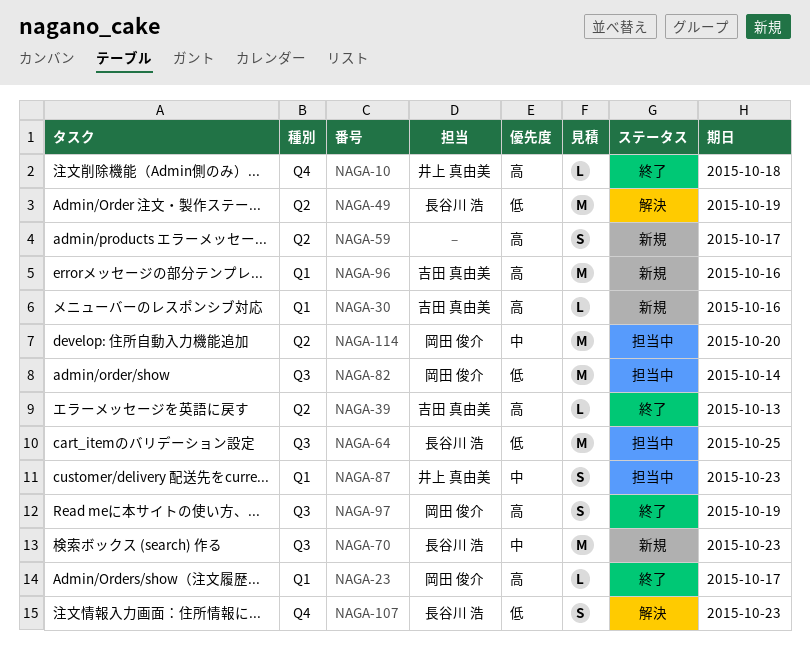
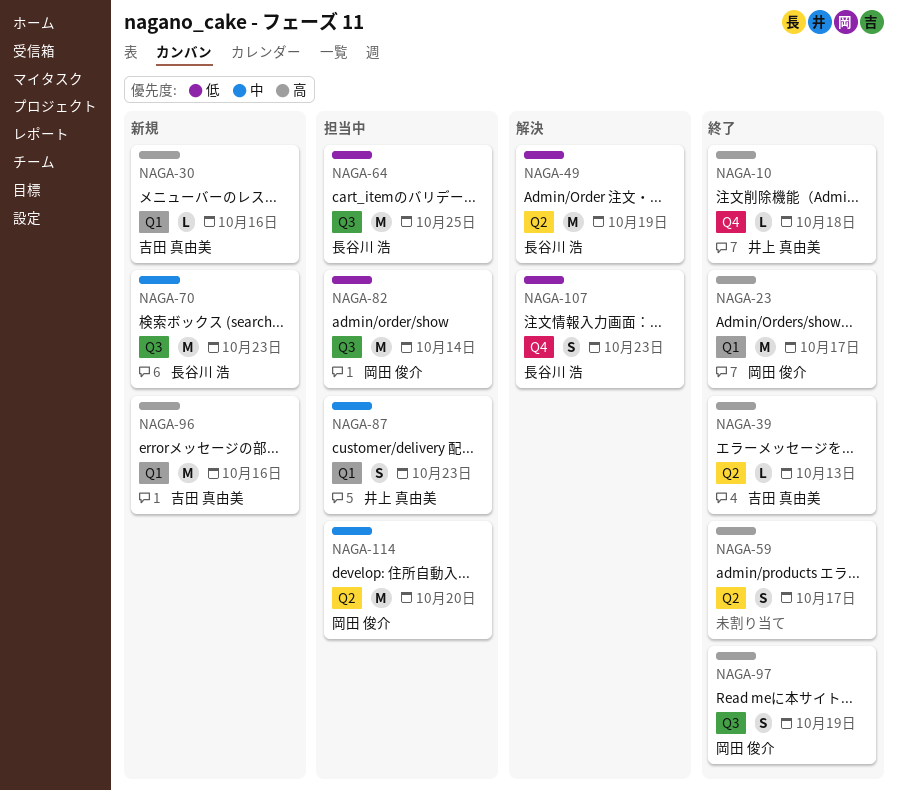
NAGA-23, estimate: L -> M
NAGA-59, status: 新規 -> 終了

